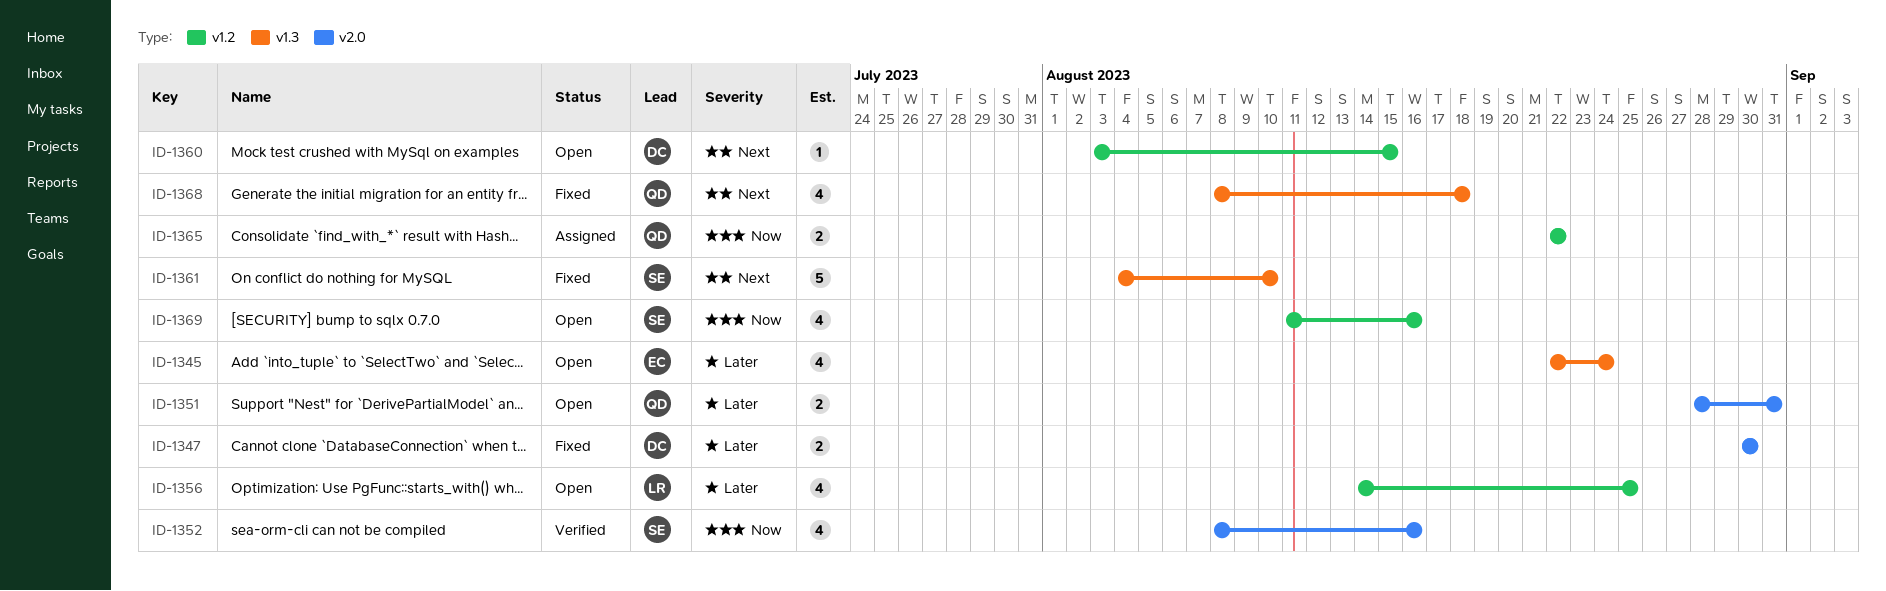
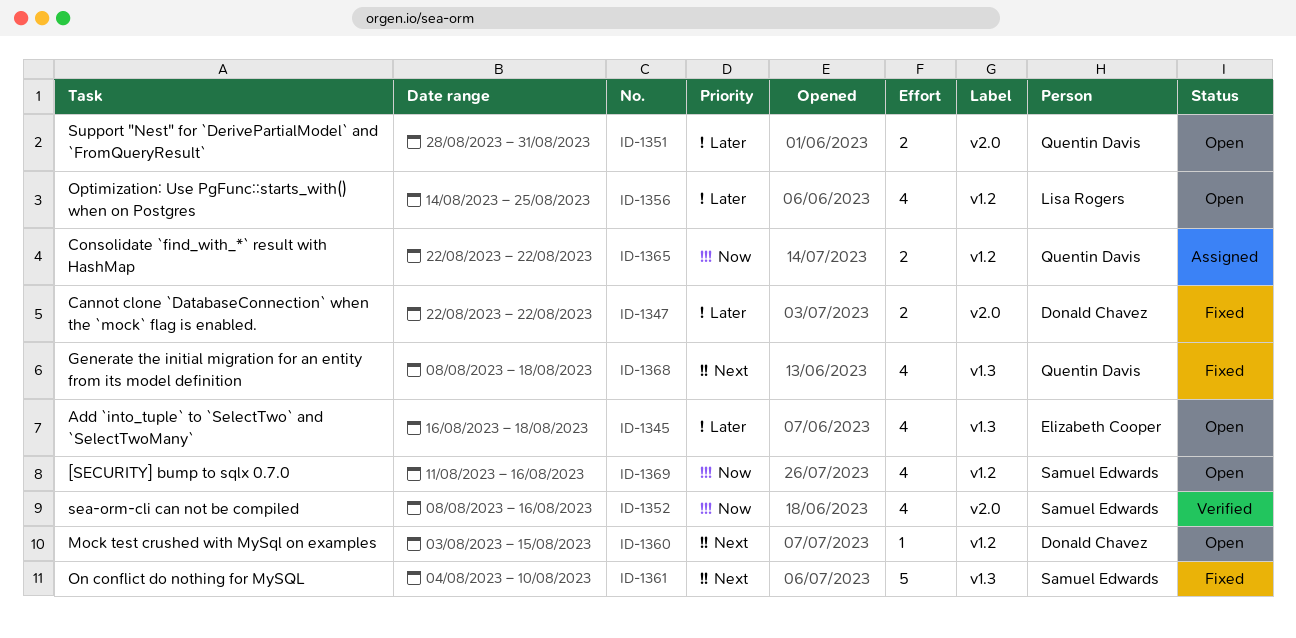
ID-1345, start: Aug 22 -> Aug 16
ID-1345, due: Aug 24 -> Aug 18
ID-1347, start: Aug 30 -> Aug 22
ID-1347, due: Aug 30 -> Aug 22

